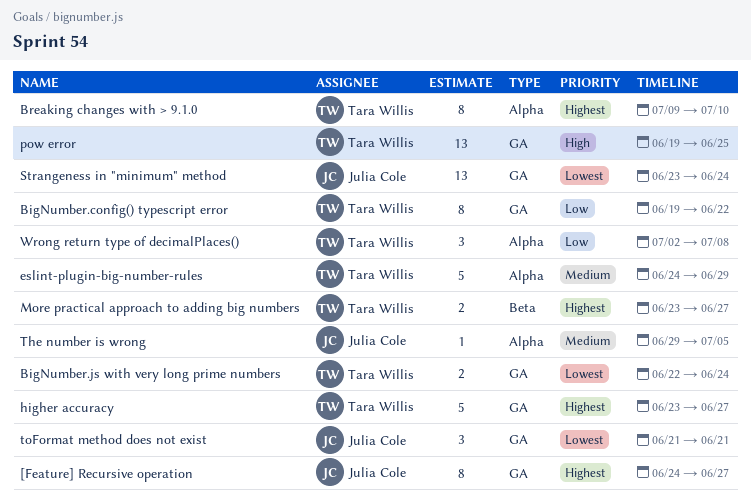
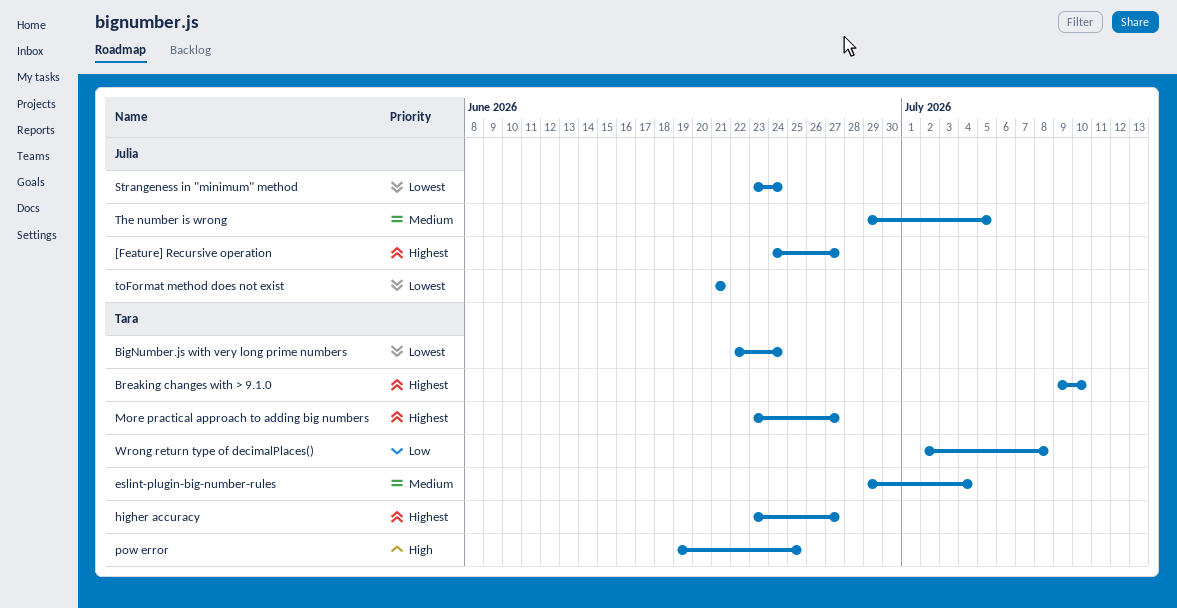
BigNumber.config() typescript error: present -> none
eslint-plugin-big-number-rules, start: Jun 24 -> Jun 29
eslint-plugin-big-number-rules, due: Jun 29 -> Jul 4

